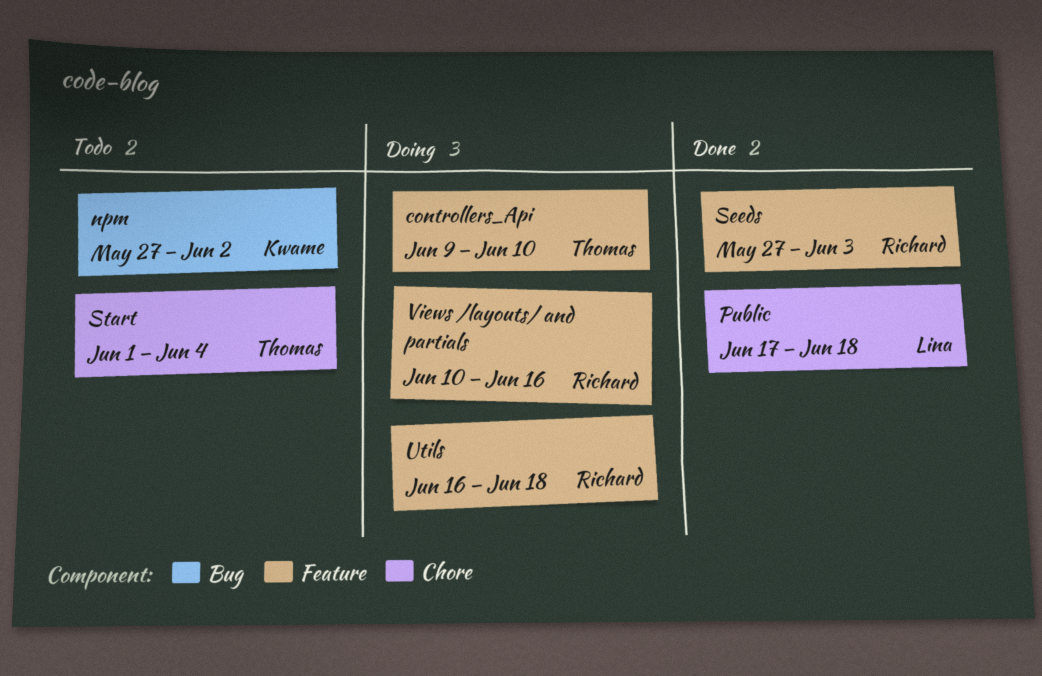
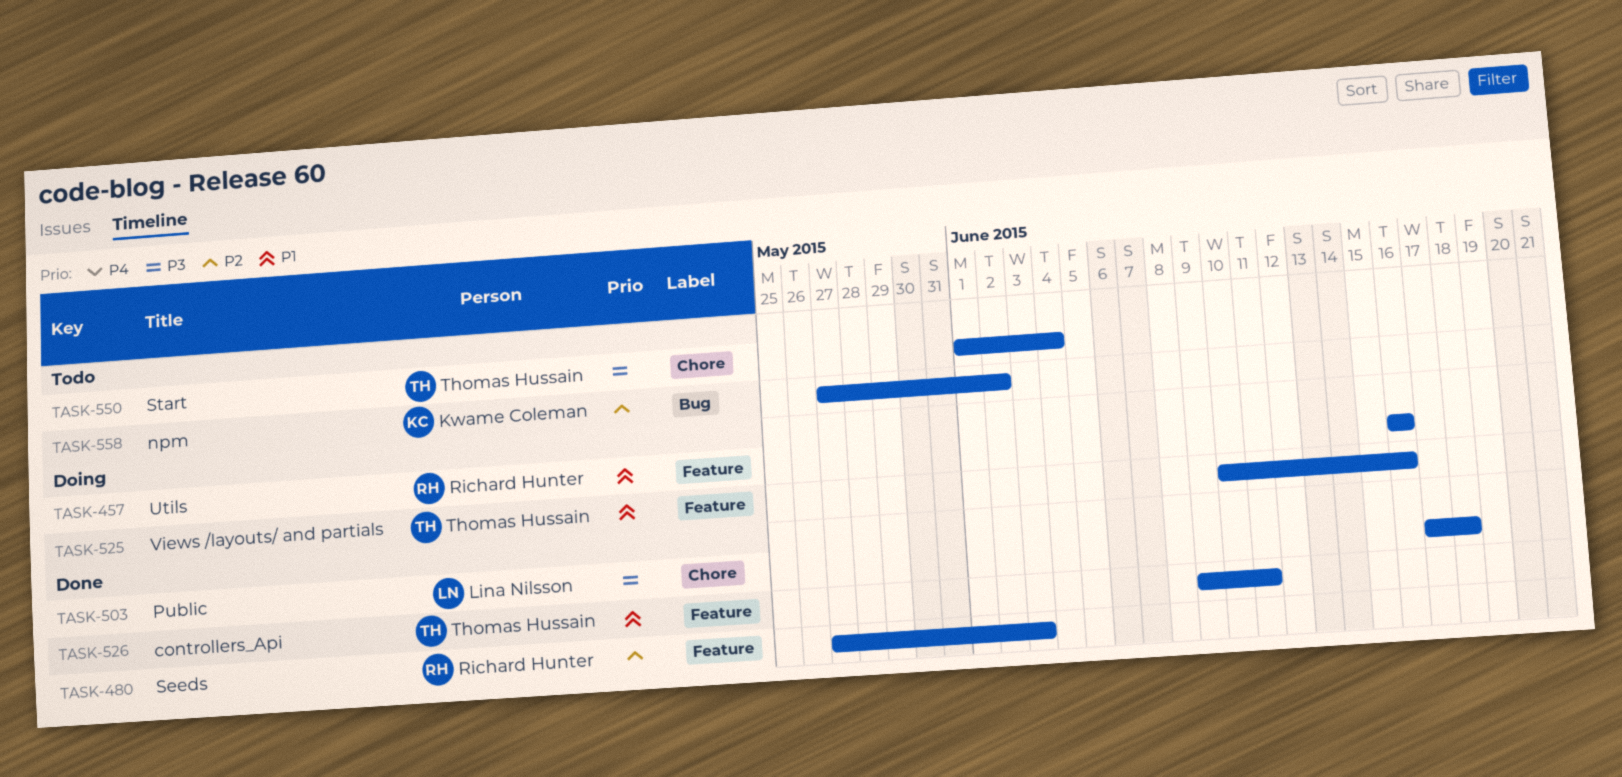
controllers_Api, status: Doing -> Done
controllers_Api, due: Jun 10 -> Jun 11
Utils, due: Jun 18 -> Jun 16
Views /layouts/ and partials, owner: Richard Hunter -> Thomas Hussain

